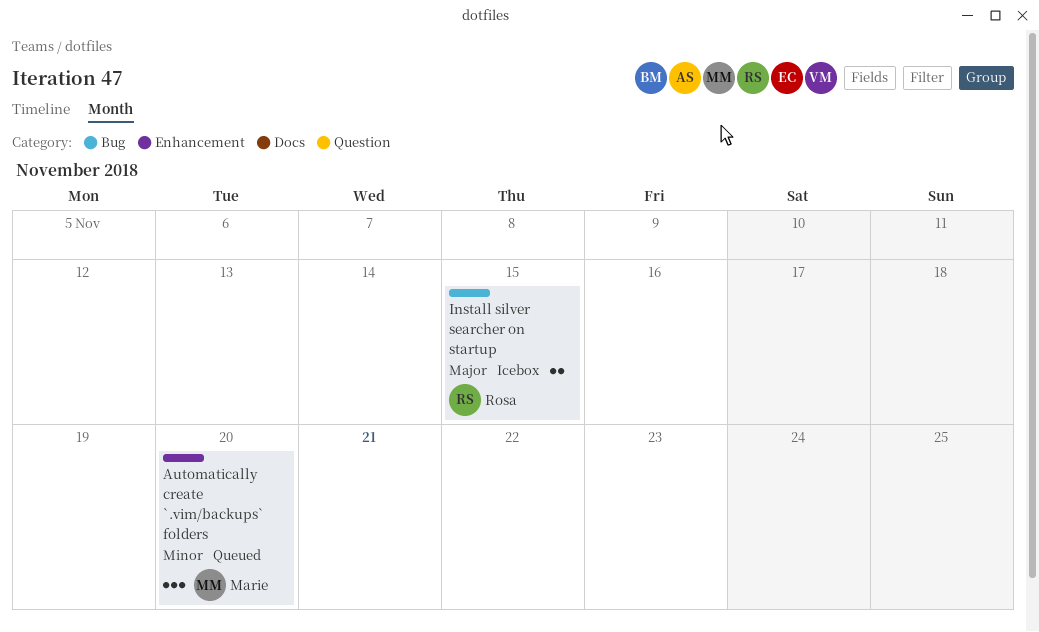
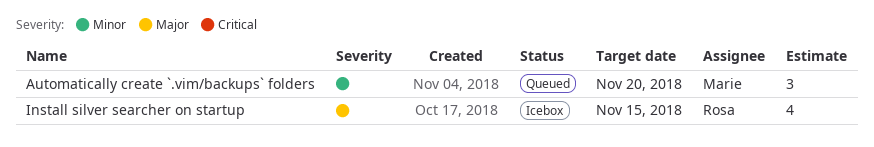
Install silver searcher on startup, estimate: 2 -> 4

